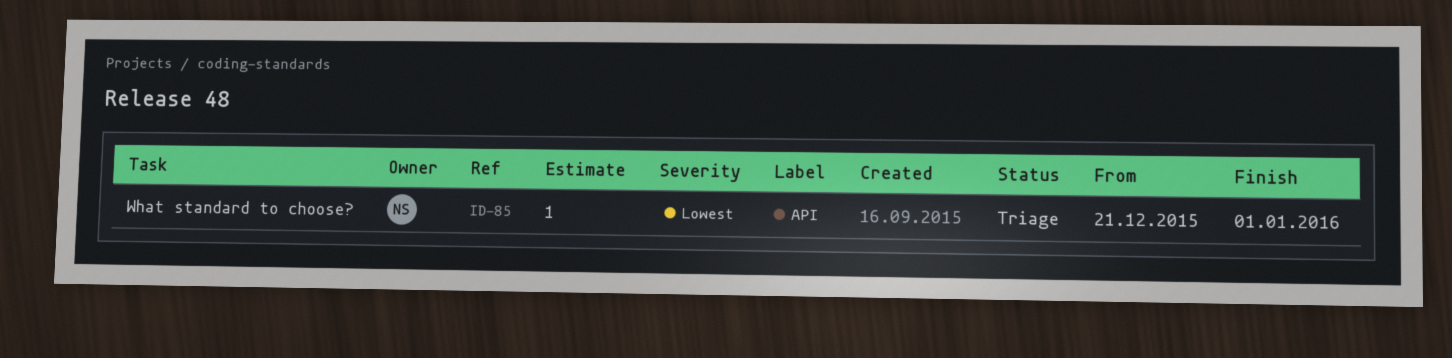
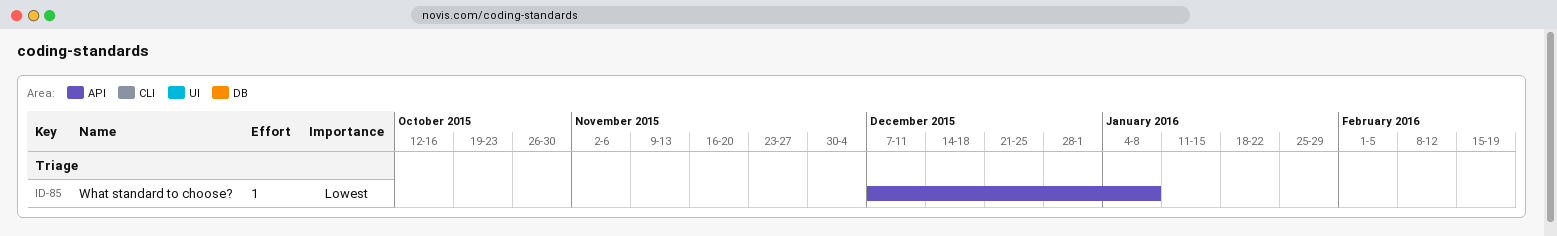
ID-85, start: Dec 21 -> Dec 7
ID-85, due: Jan 1 -> Jan 8

